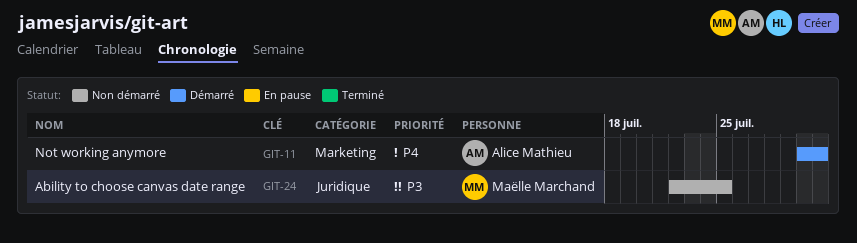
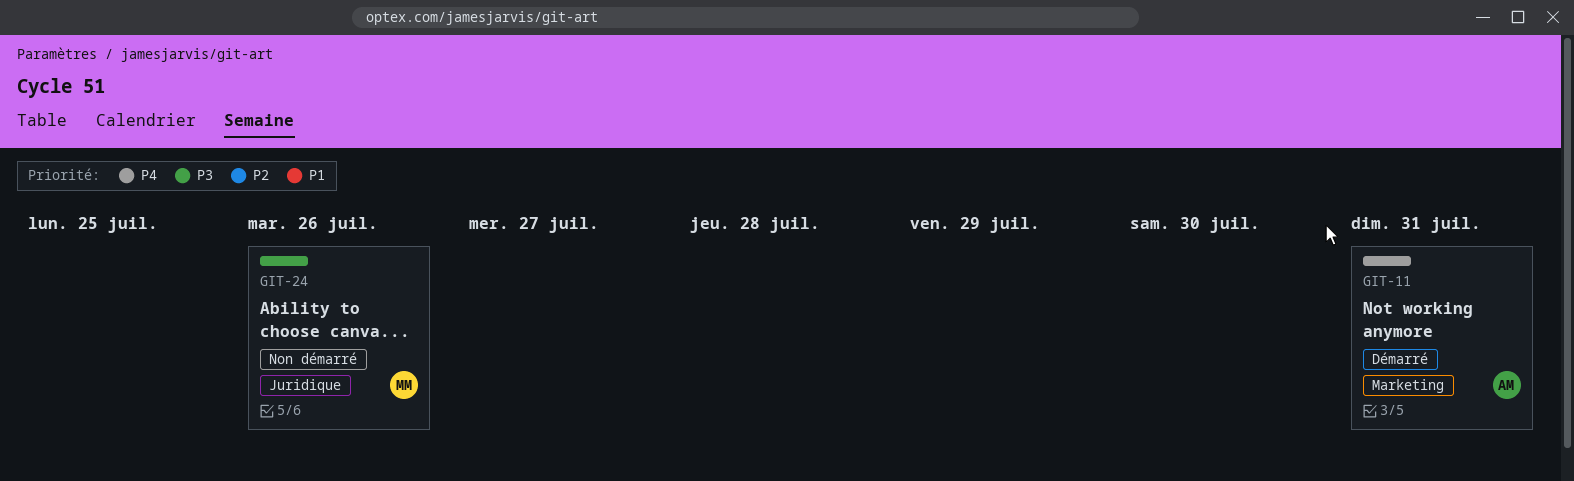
GIT-24, due: Jul 25 -> Jul 26

